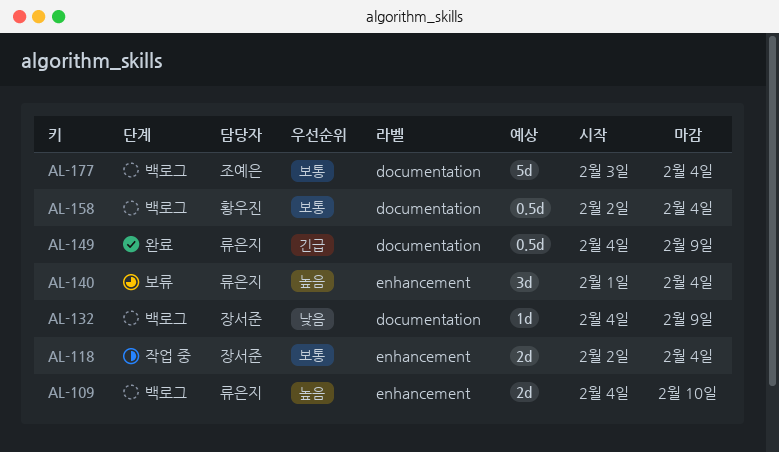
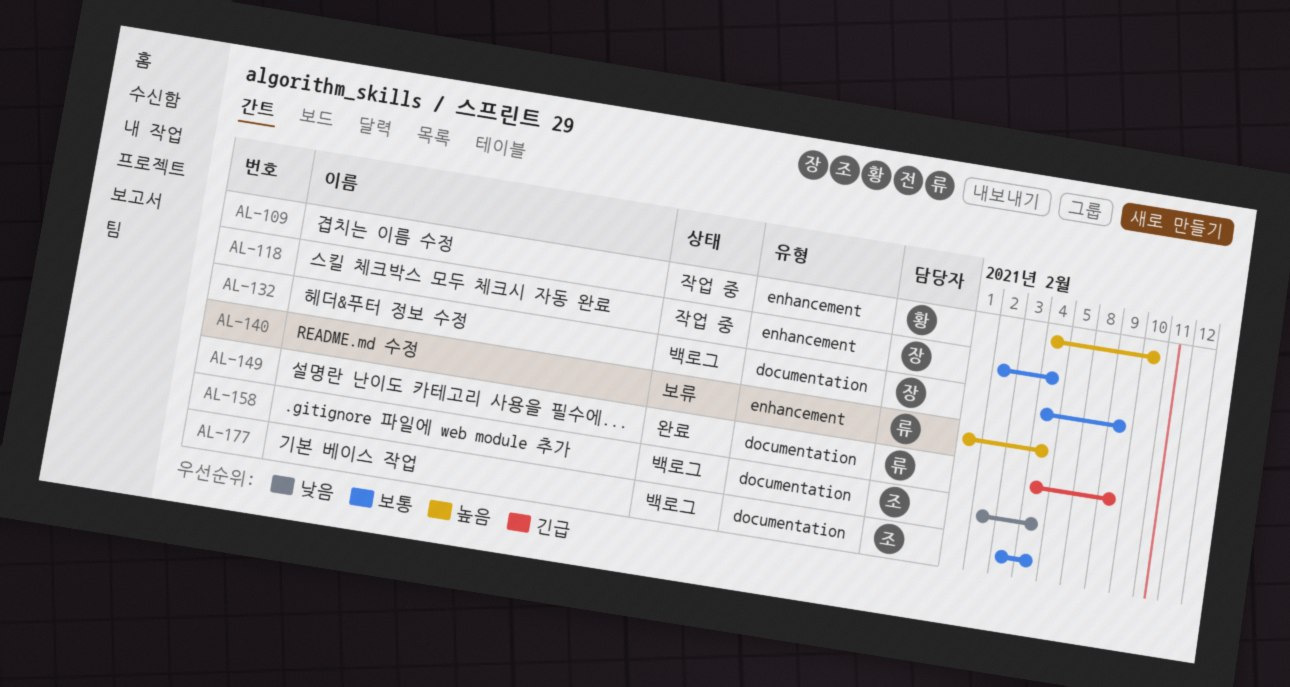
AL-109, status: 백로그 -> 작업 중
AL-109, owner: 류은지 -> 황우진
AL-132, priority: 낮음 -> 보통
AL-158, owner: 황우진 -> 조예은
AL-158, priority: 보통 -> 낮음

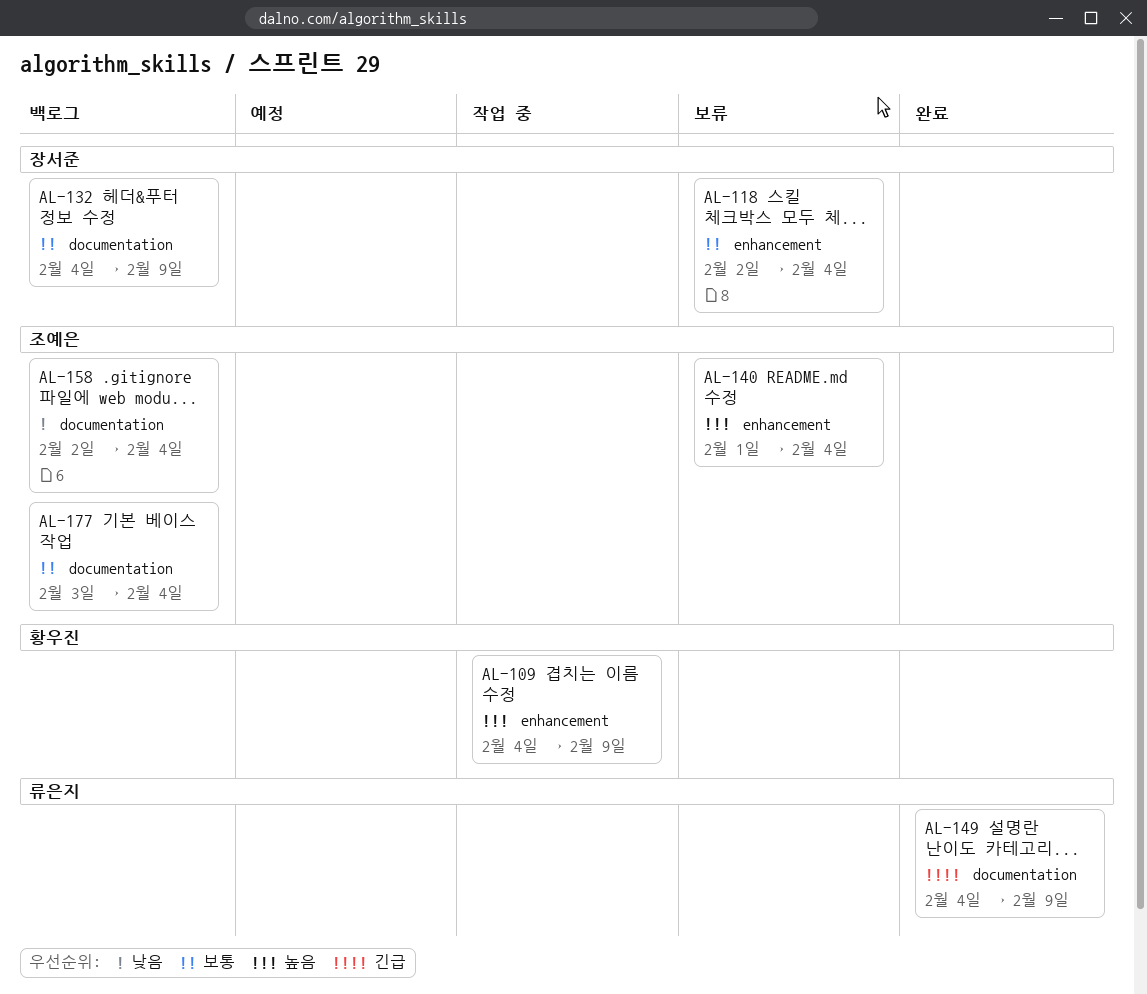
AL-109, due: Feb 10 -> Feb 9
AL-118, status: 작업 중 -> 보류
AL-140, owner: 류은지 -> 조예은

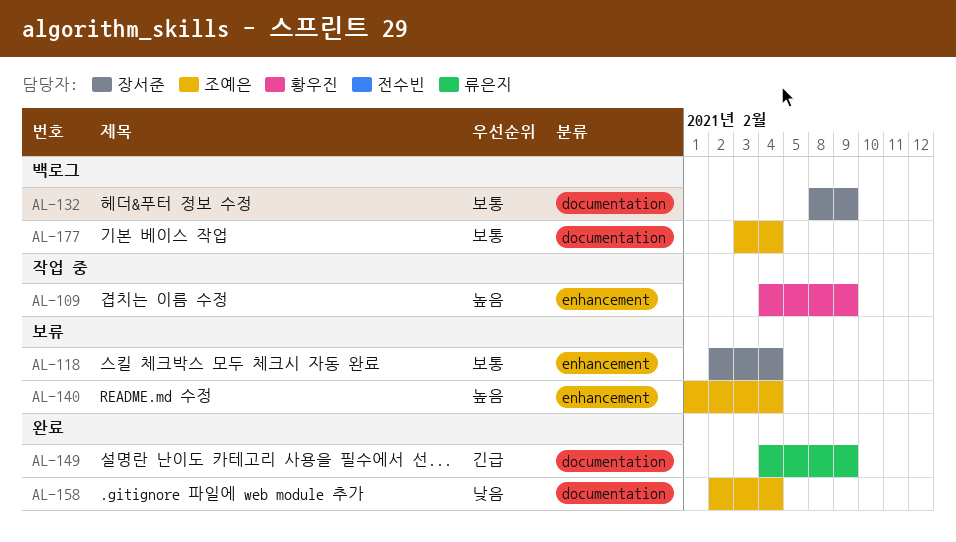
AL-132, start: Feb 4 -> Feb 8
AL-158, status: 백로그 -> 완료

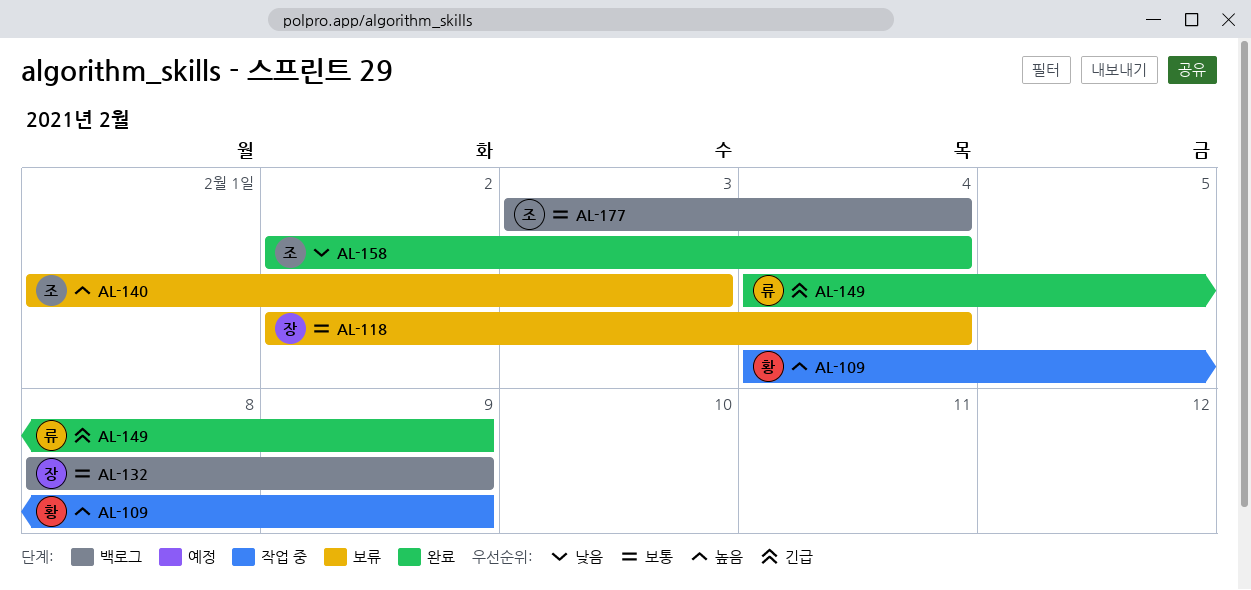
AL-140, due: Feb 4 -> Feb 3

